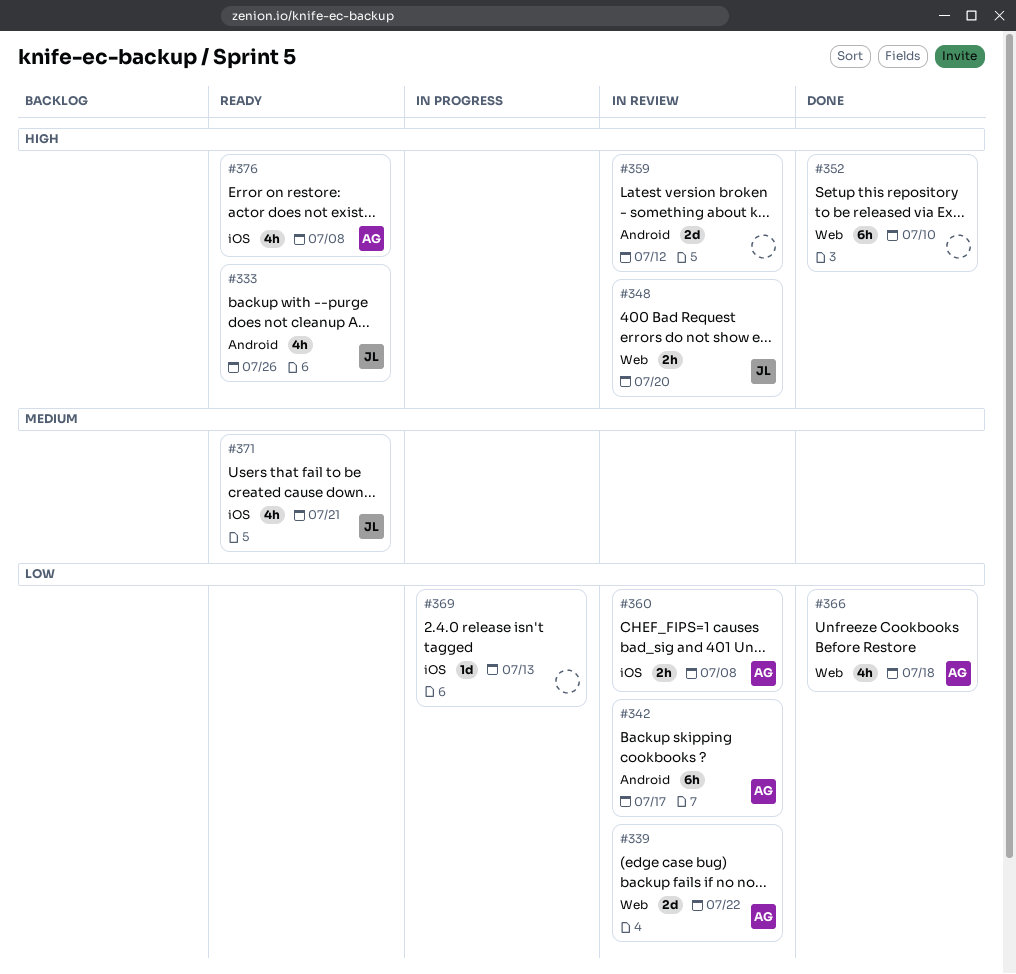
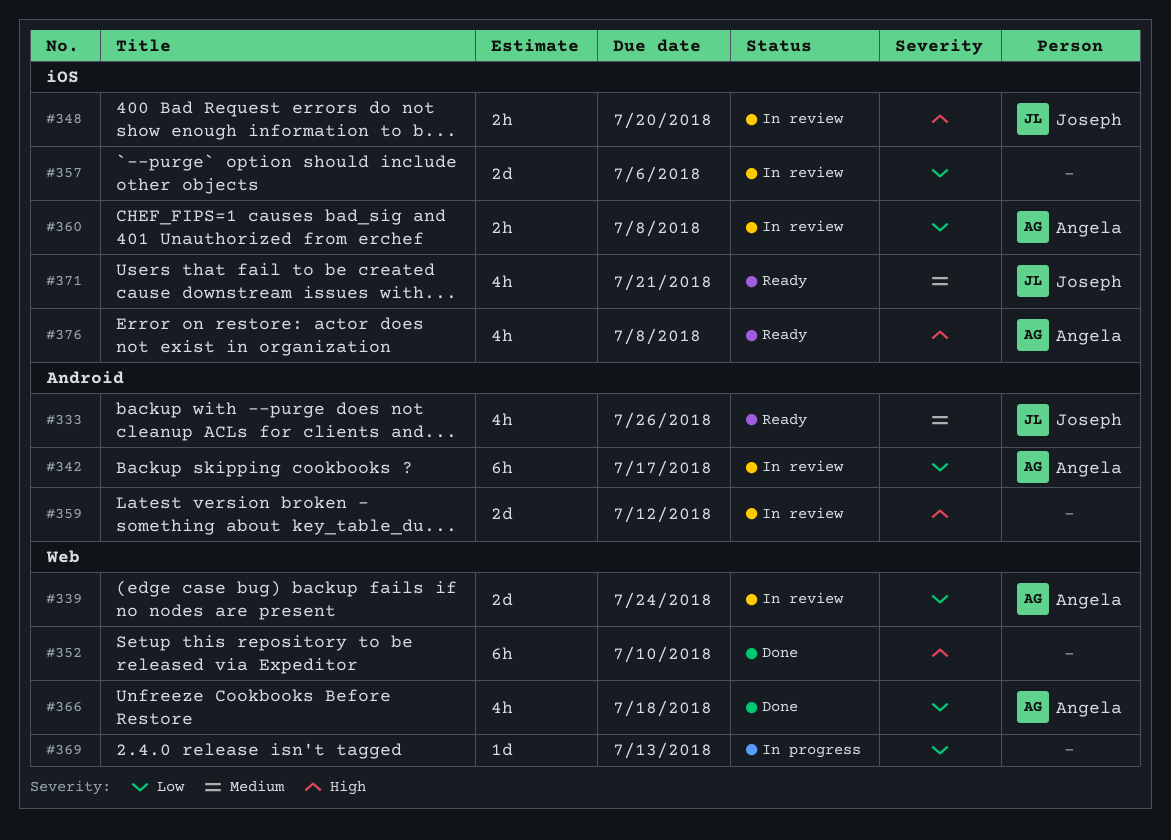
#333, priority: High -> Medium
#339, due: Jul 22 -> Jul 24
#348, label: Web -> iOS
#357: none -> present
#369, label: iOS -> Web

